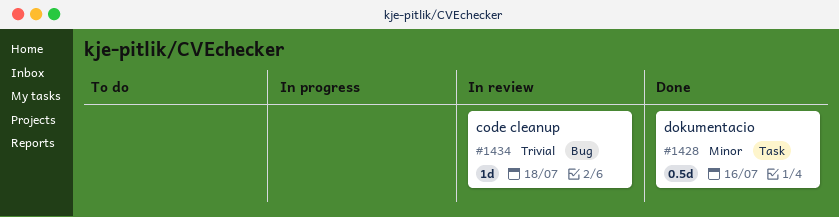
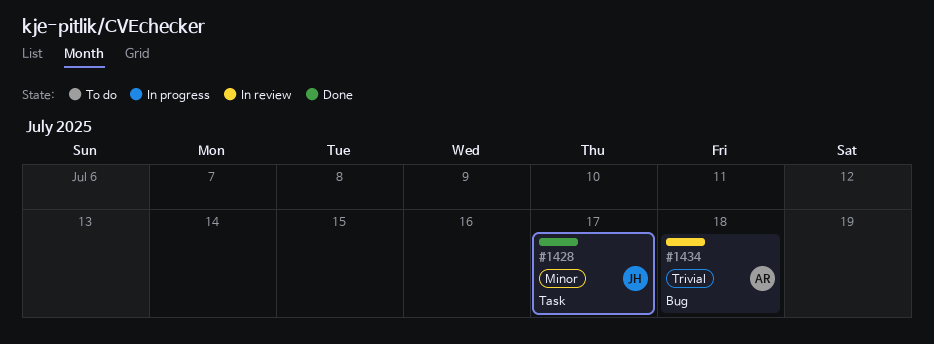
#1428, due: Jul 16 -> Jul 17

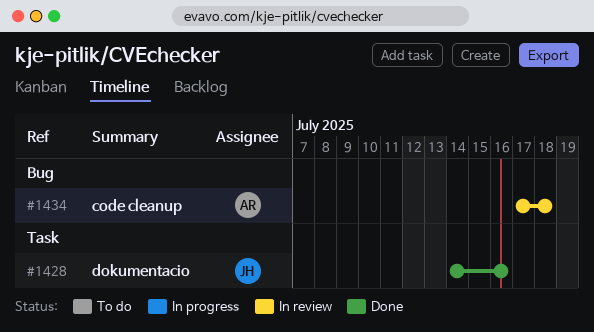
#1428, due: Jul 17 -> Jul 16

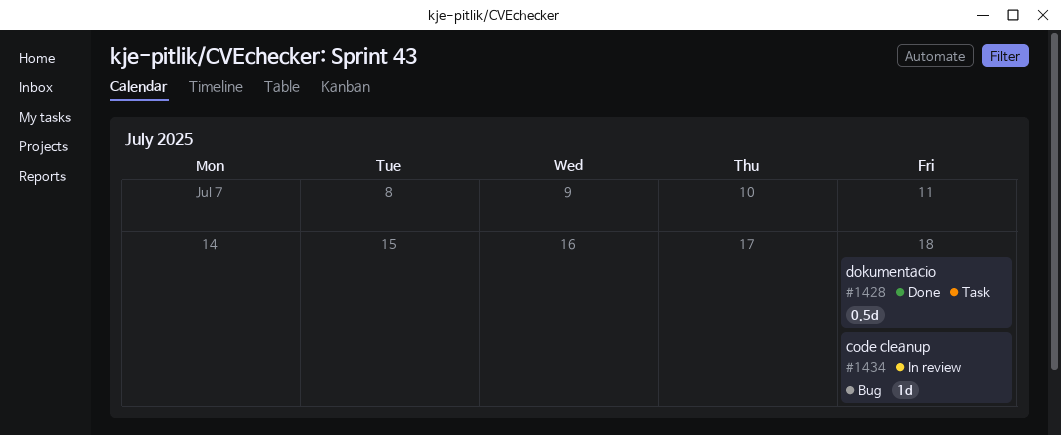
#1428, due: Jul 16 -> Jul 18

